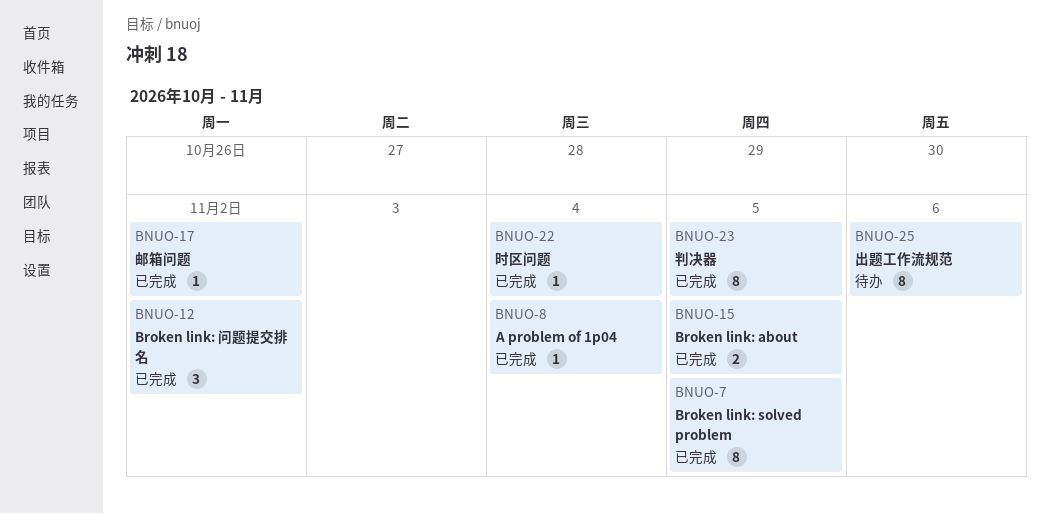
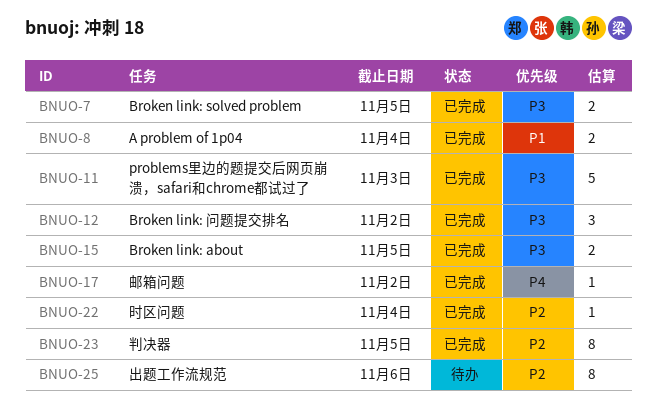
BNUO-7, estimate: 8 -> 2
BNUO-8, estimate: 1 -> 2
BNUO-11: none -> present

